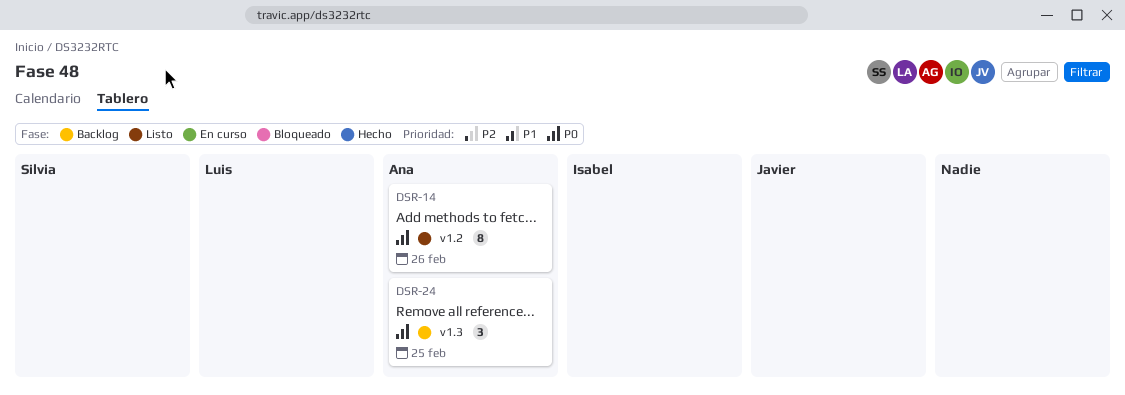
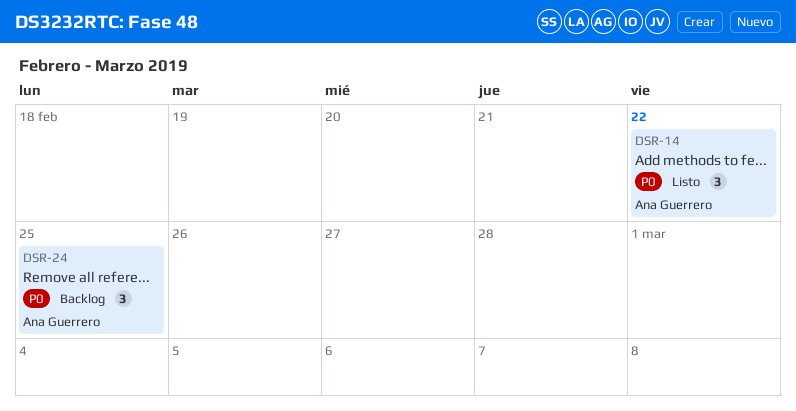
DSR-14, estimate: 8 -> 3
DSR-14, due: Feb 26 -> Feb 22

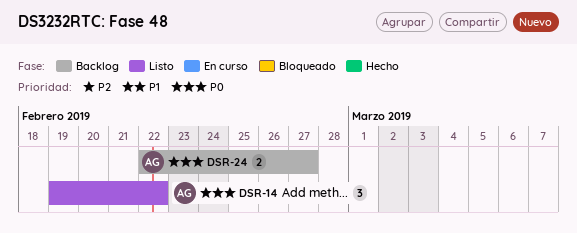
DSR-24, estimate: 3 -> 2
DSR-24, due: Feb 25 -> Feb 27

